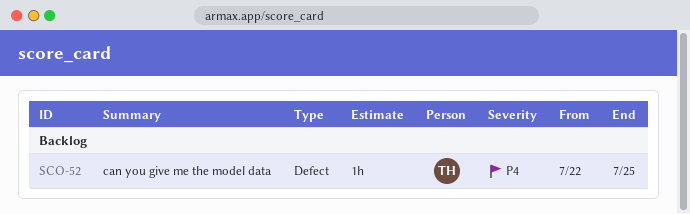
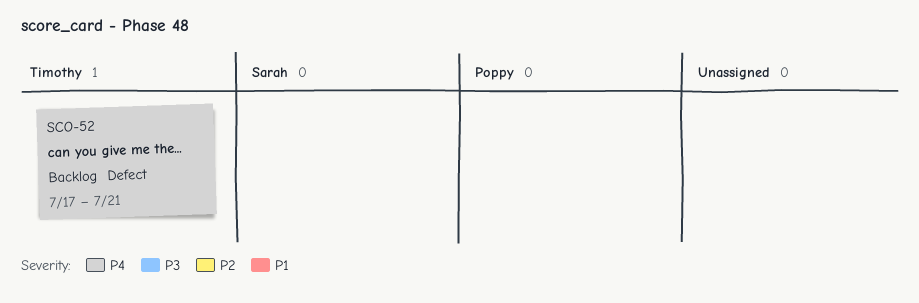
SCO-52, start: Jul 22 -> Jul 17
SCO-52, due: Jul 25 -> Jul 21

